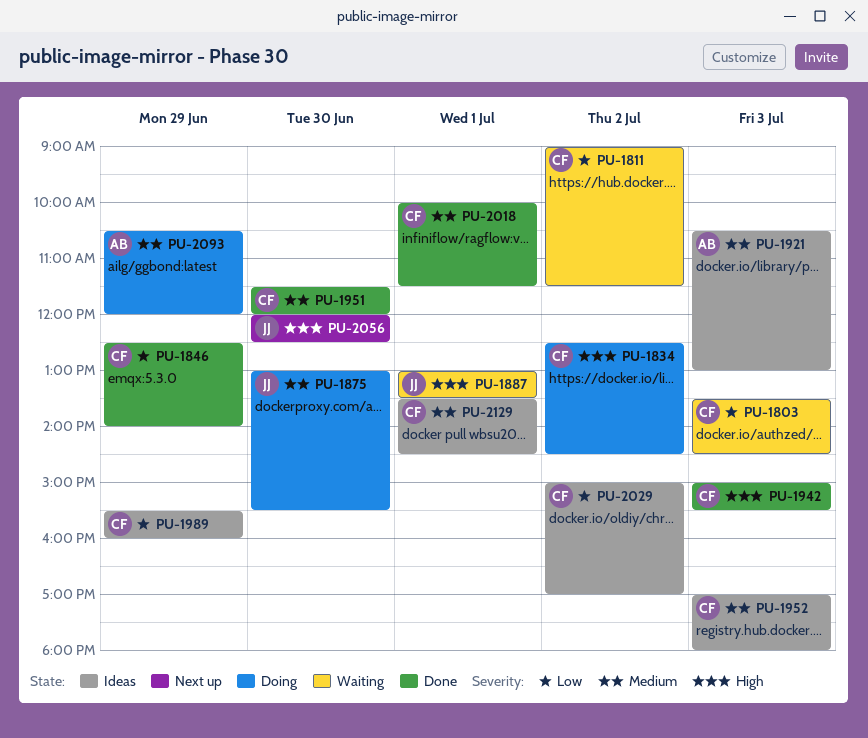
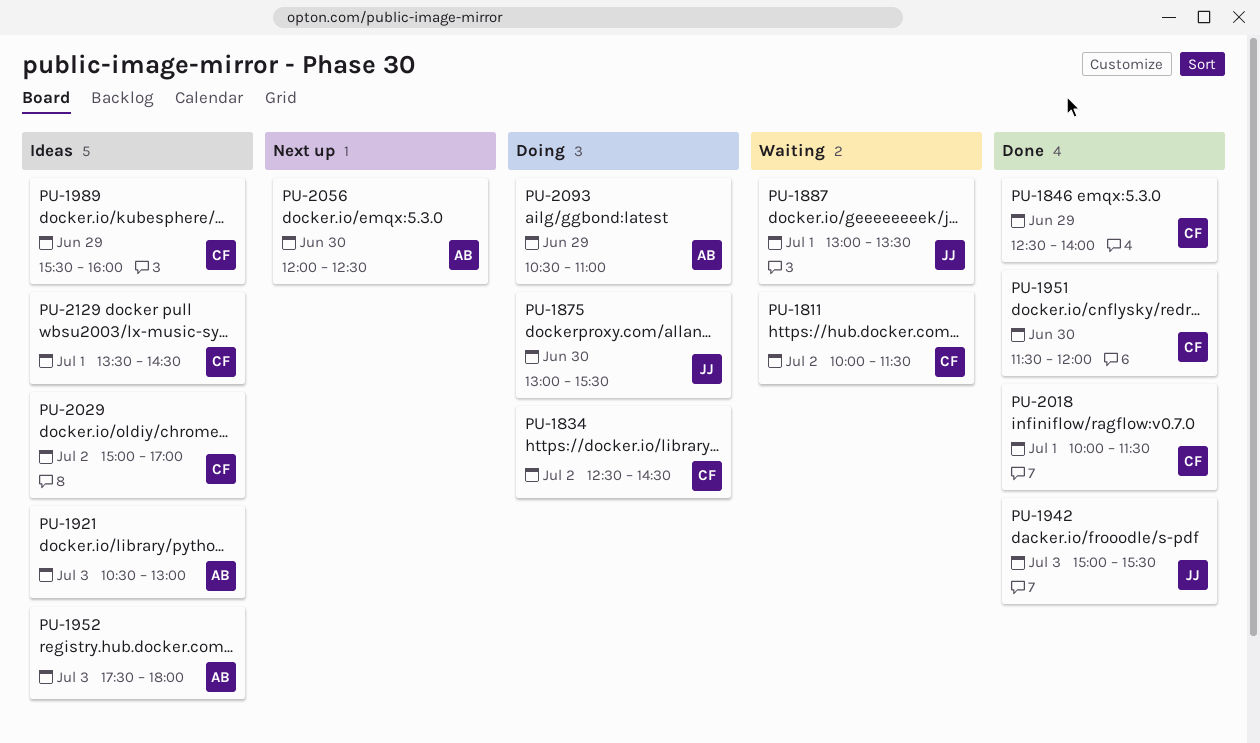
PU-1803: present -> none
PU-1811, begins: 09:00 -> 10:00
PU-1942, owner: CF -> JJ
PU-1952, owner: CF -> AB
PU-1952, begins: 17:00 -> 17:30
PU-2056, owner: JJ -> AB
PU-2093, ends: 12:00 -> 11:00

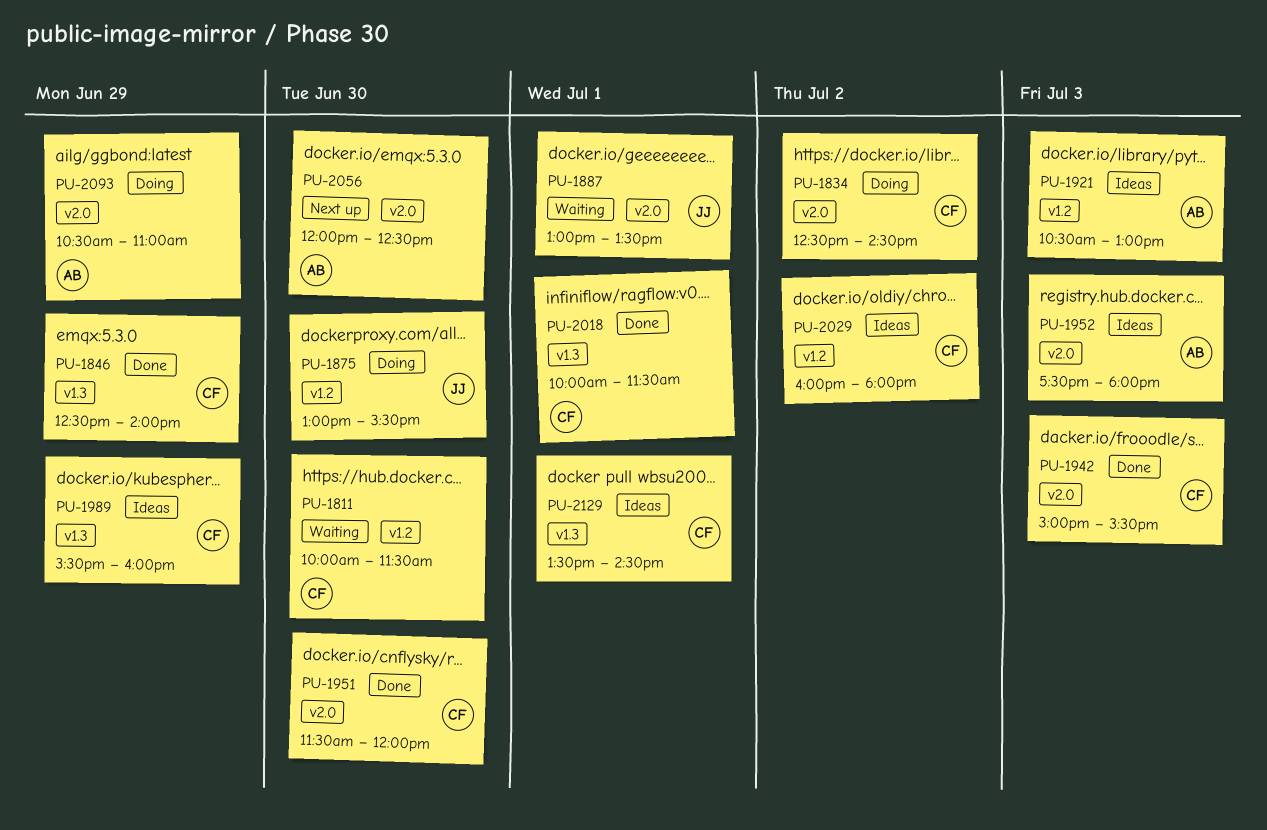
PU-1811, day: Jul 2 -> Jun 30
PU-1942, owner: JJ -> CF
PU-2029, begins: 15:00 -> 16:00
PU-2029, ends: 17:00 -> 18:00

